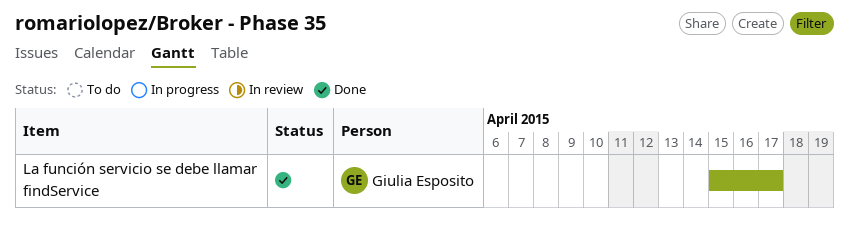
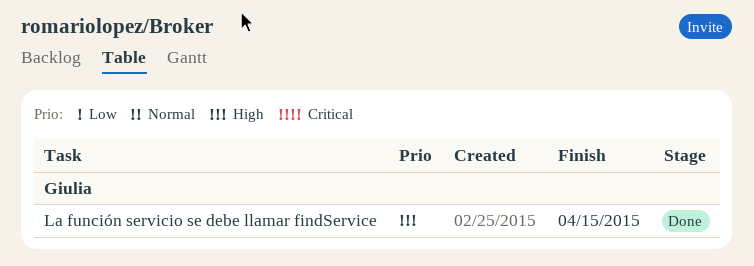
La función servicio se debe llamar findService, due: Apr 17 -> Apr 15

